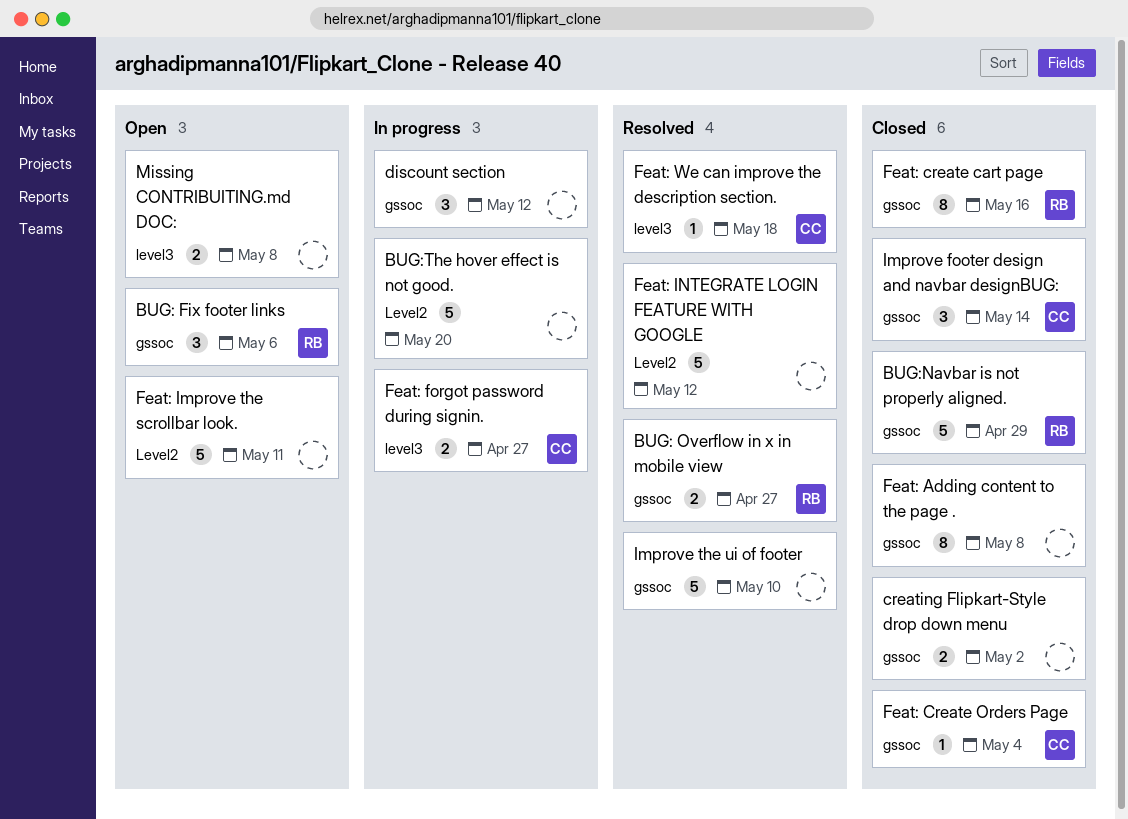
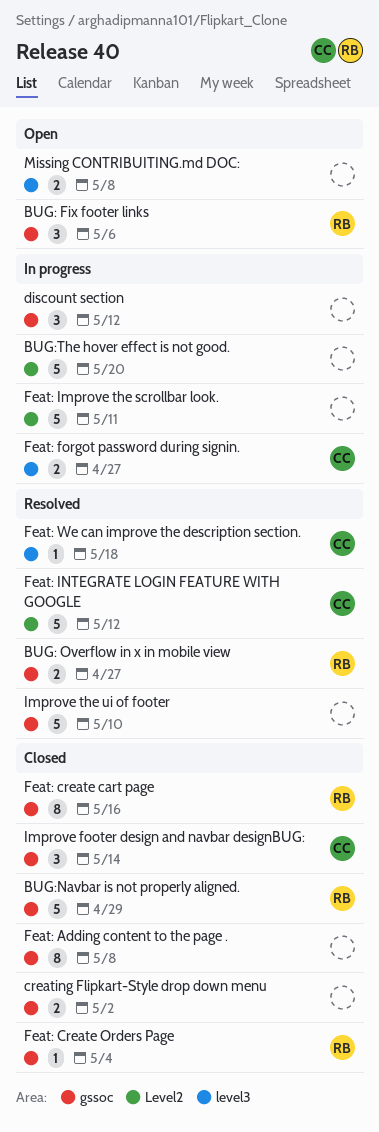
Feat: Create Orders Page, owner: CC -> RB
Feat: Improve the scrollbar look., status: Open -> In progress
Feat: INTEGRATE LOGIN FEATURE WITH GOOGLE, owner: none -> CC

